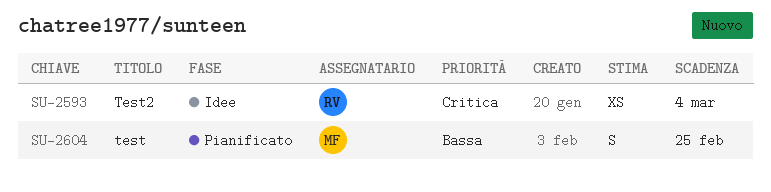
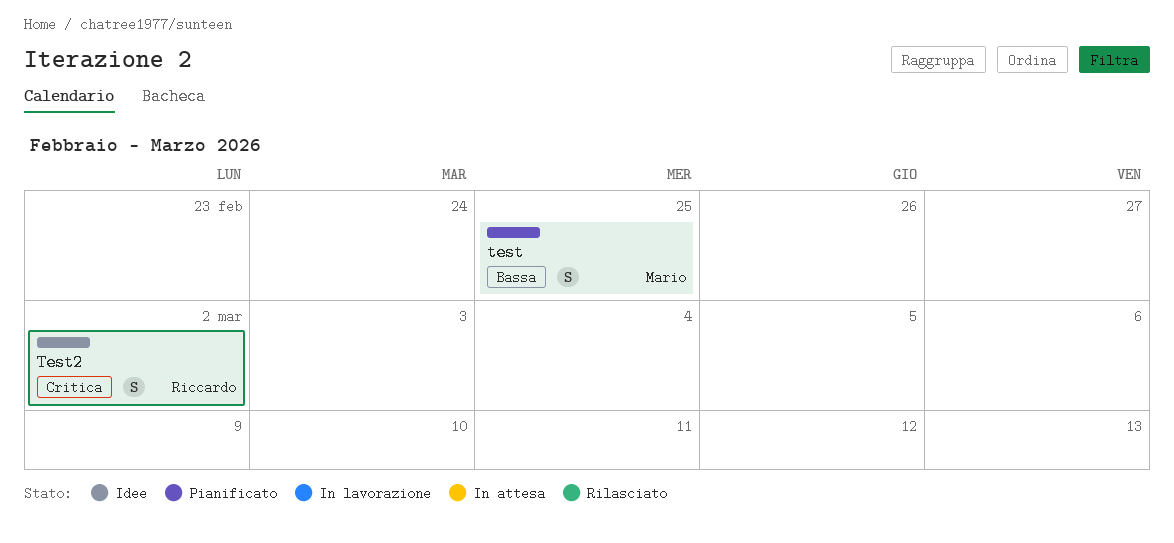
Test2, estimate: XS -> S
Test2, due: Mar 4 -> Mar 2

